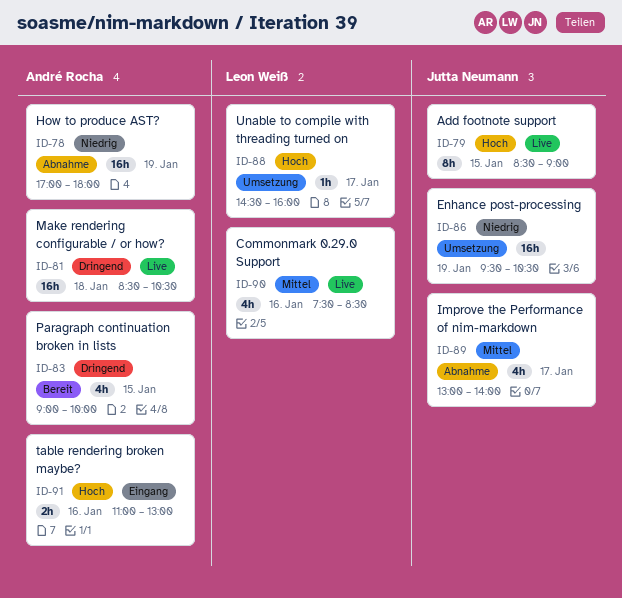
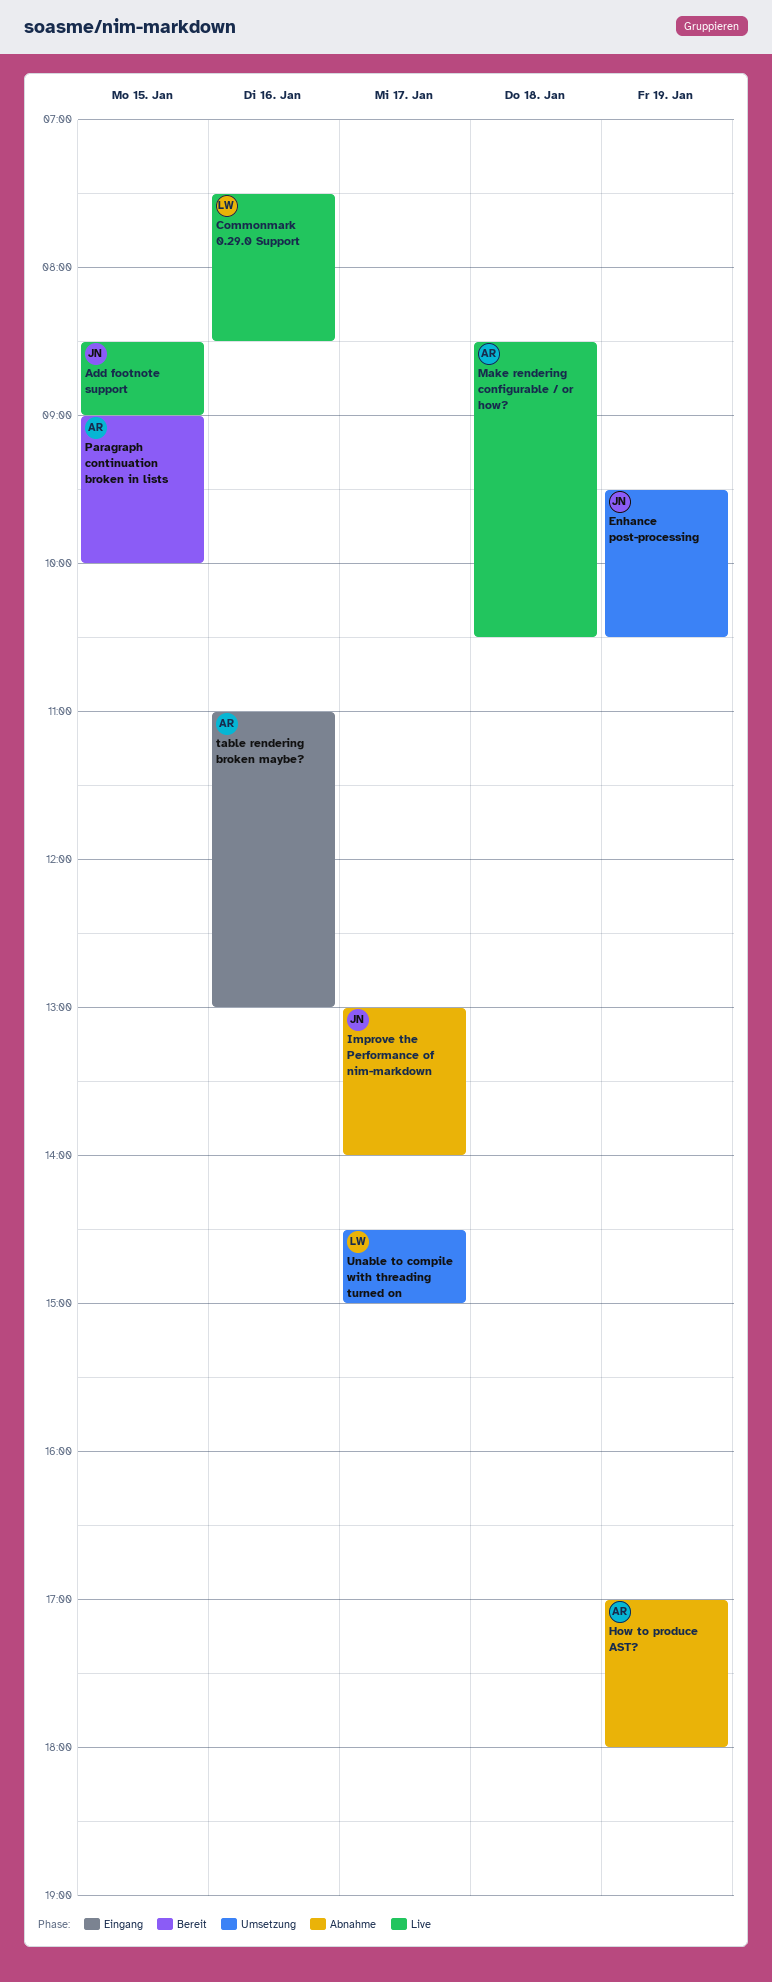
Unable to compile with threading turned on, ends: 16:00 -> 15:00

